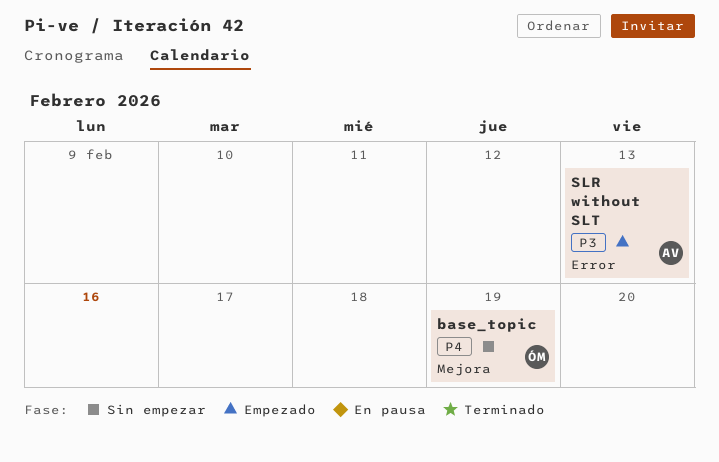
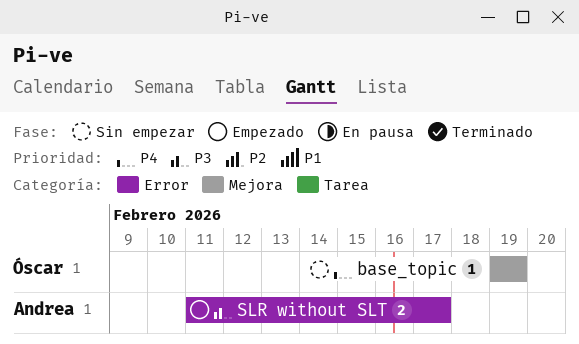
SLR without SLT, due: Feb 13 -> Feb 17

